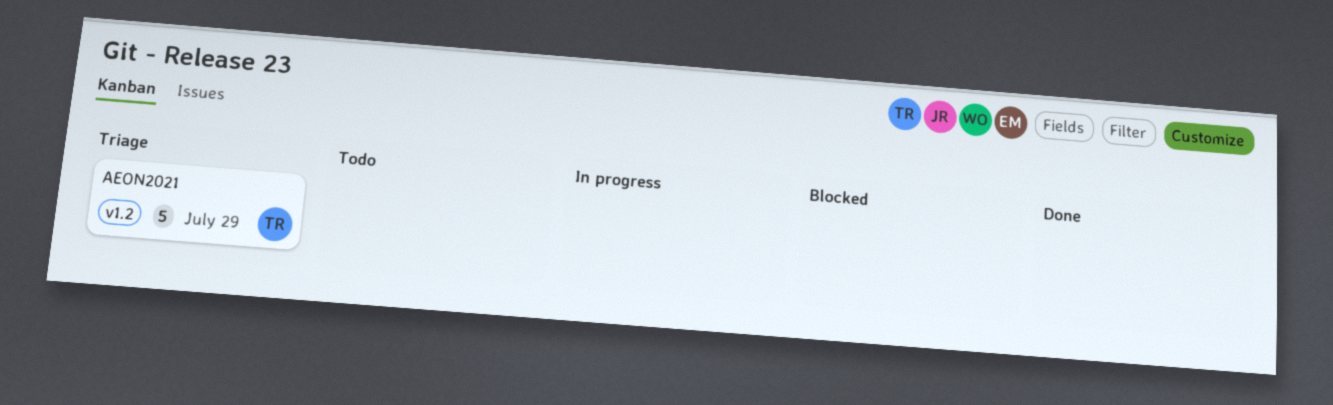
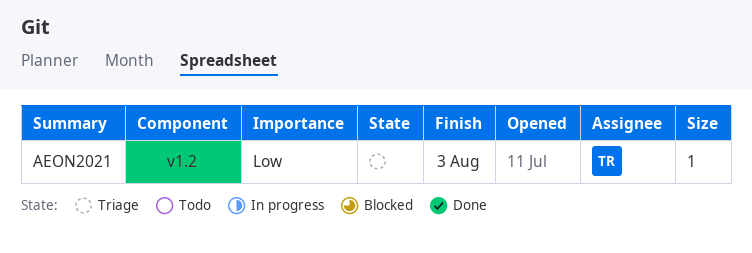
AEON2021, estimate: 5 -> 1
AEON2021, due: Jul 29 -> Aug 3

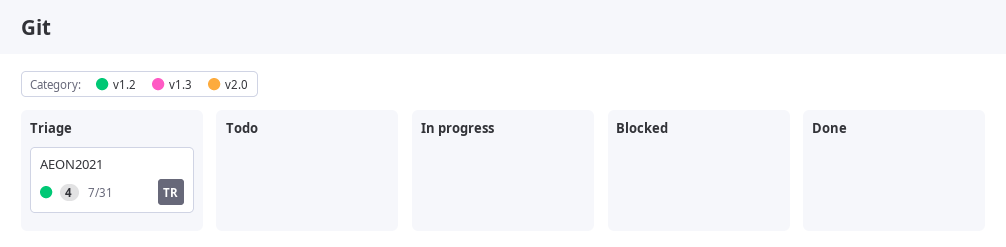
AEON2021, estimate: 1 -> 4
AEON2021, due: Aug 3 -> Jul 31

